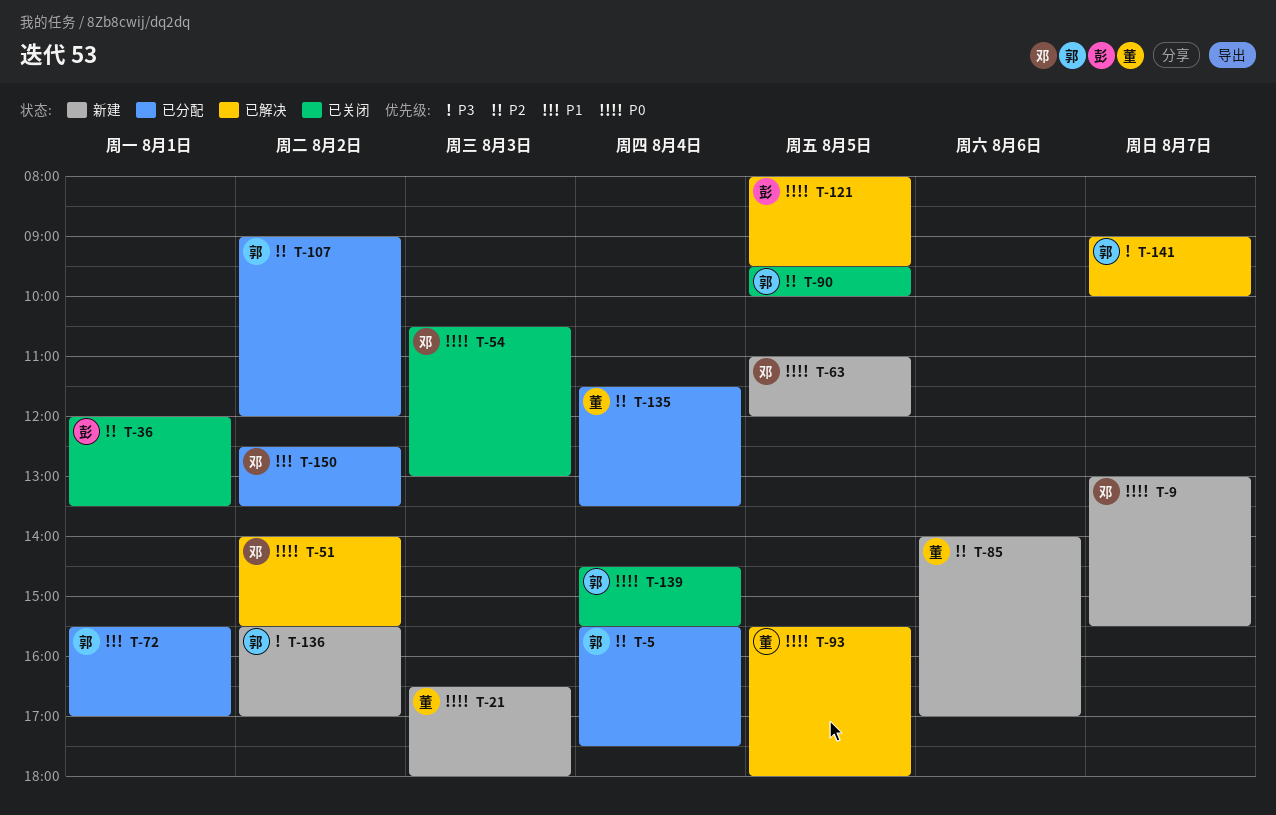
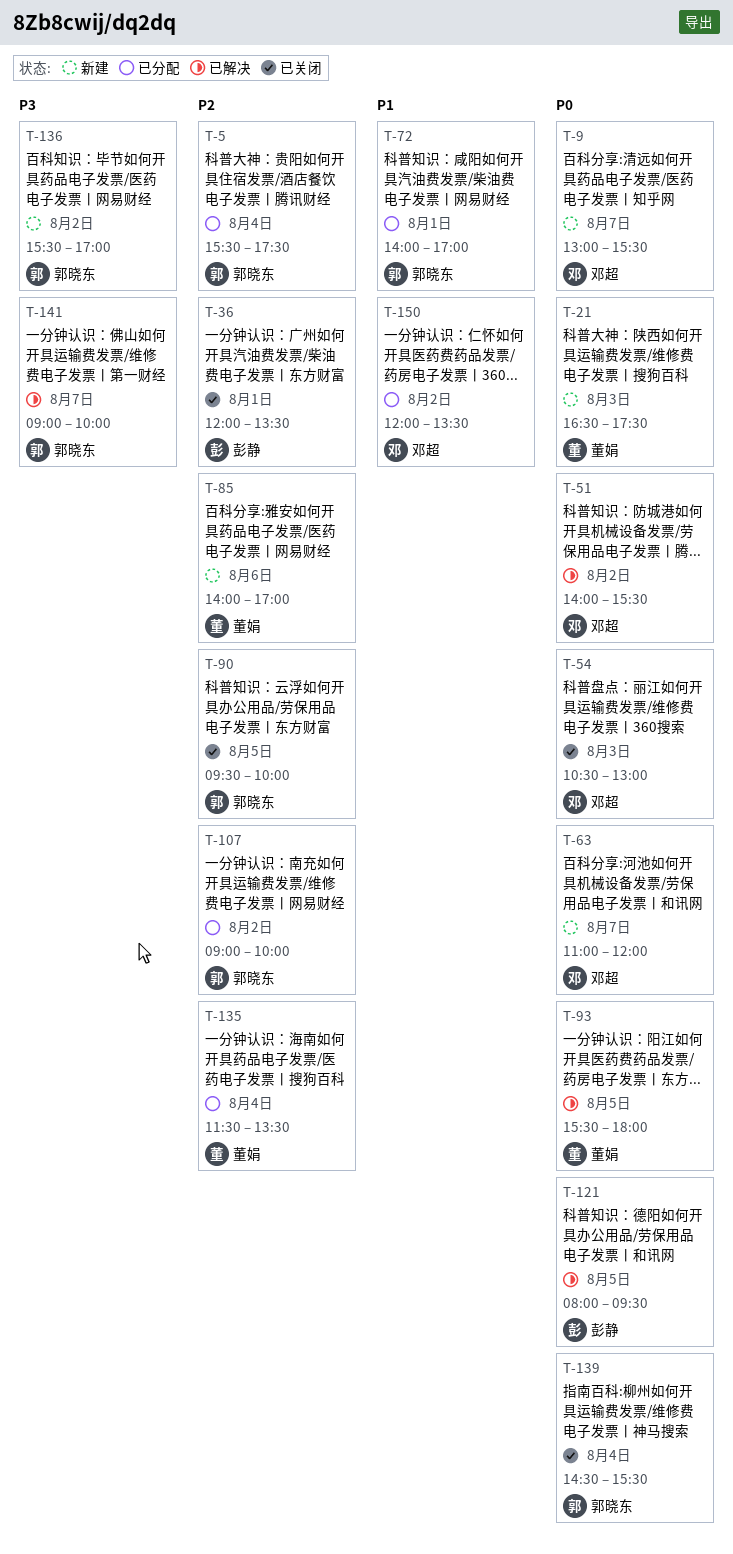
T-21, ends: 18:00 -> 17:30
T-63, day: Aug 5 -> Aug 7
T-72, begins: 15:30 -> 14:00
T-107, ends: 12:00 -> 10:00
T-150, begins: 12:30 -> 12:00

